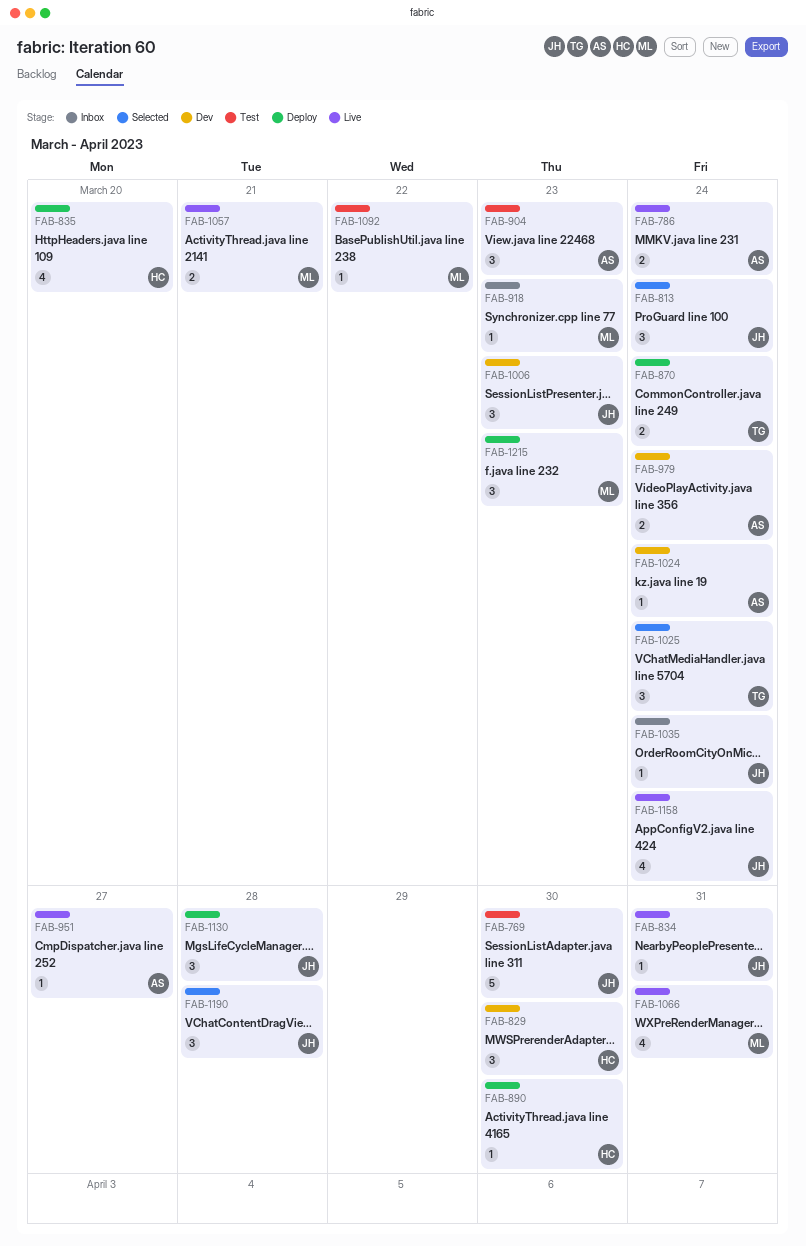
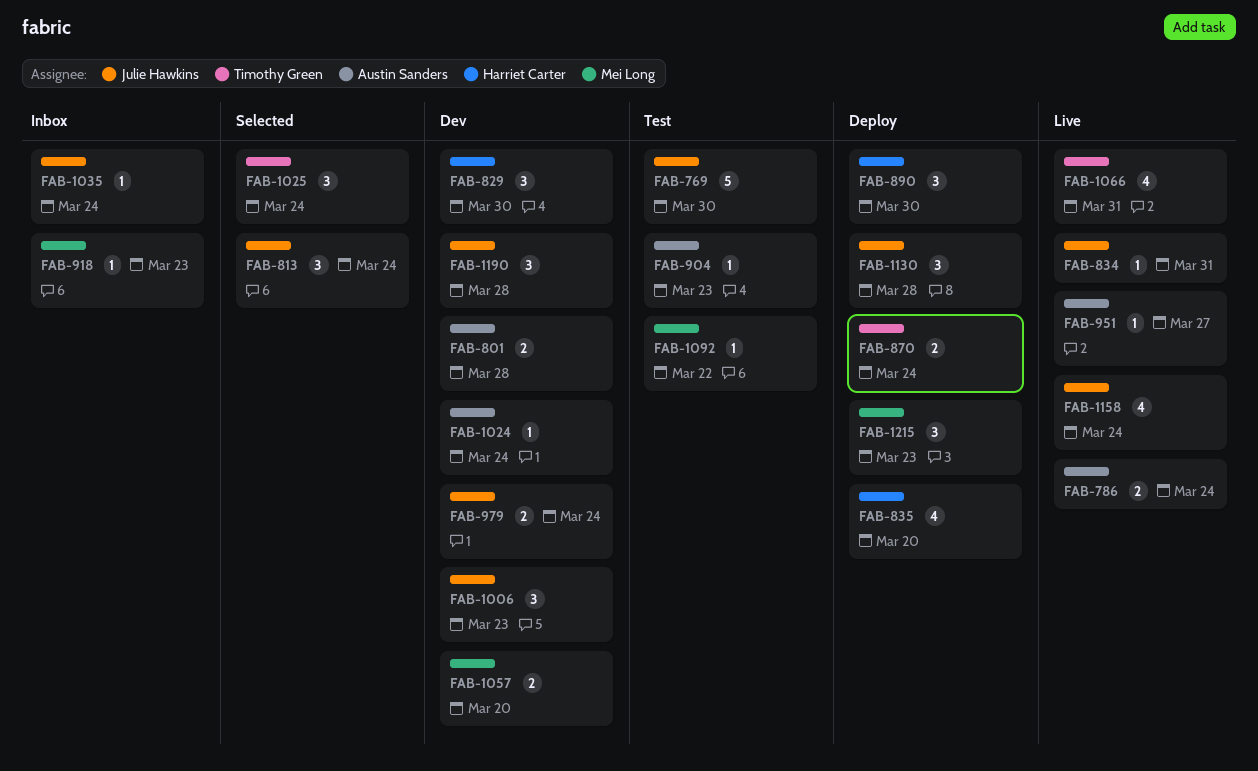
FAB-801: none -> present
FAB-890, estimate: 1 -> 3
FAB-904, estimate: 3 -> 1
FAB-979, owner: Austin Sanders -> Julie Hawkins
FAB-1057, status: Live -> Dev
FAB-1057, due: Mar 21 -> Mar 20
FAB-1066, owner: Mei Long -> Timothy Green
FAB-1190, status: Selected -> Dev

